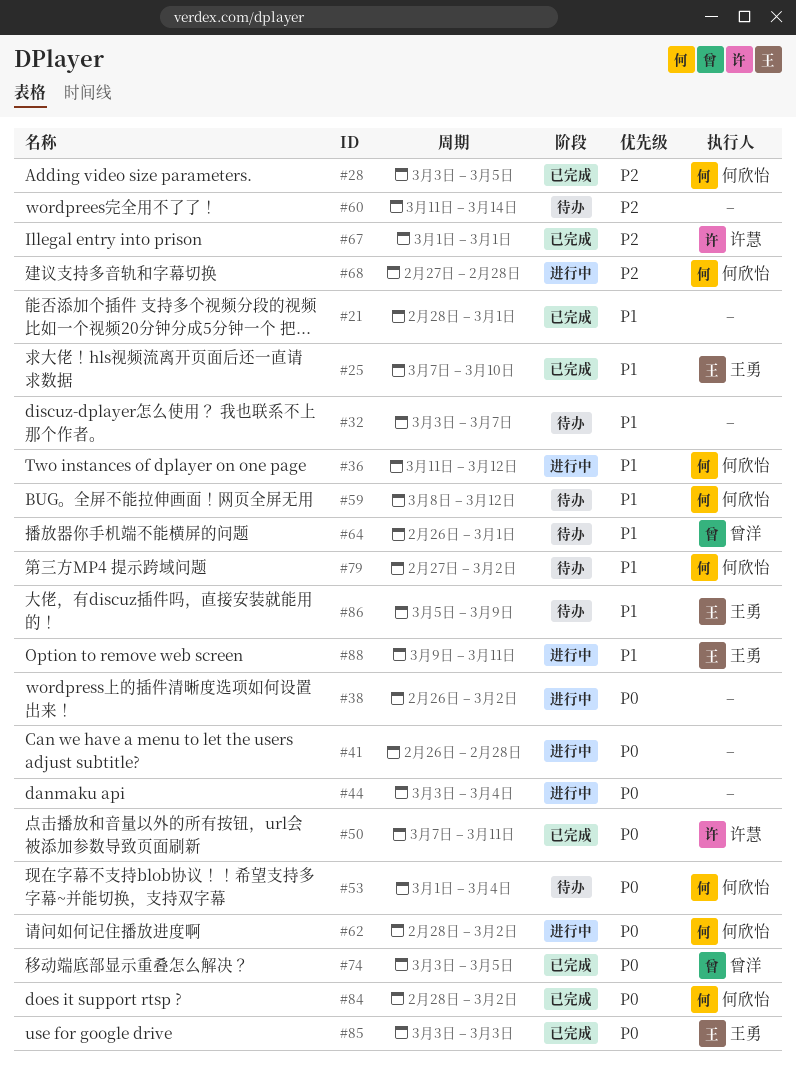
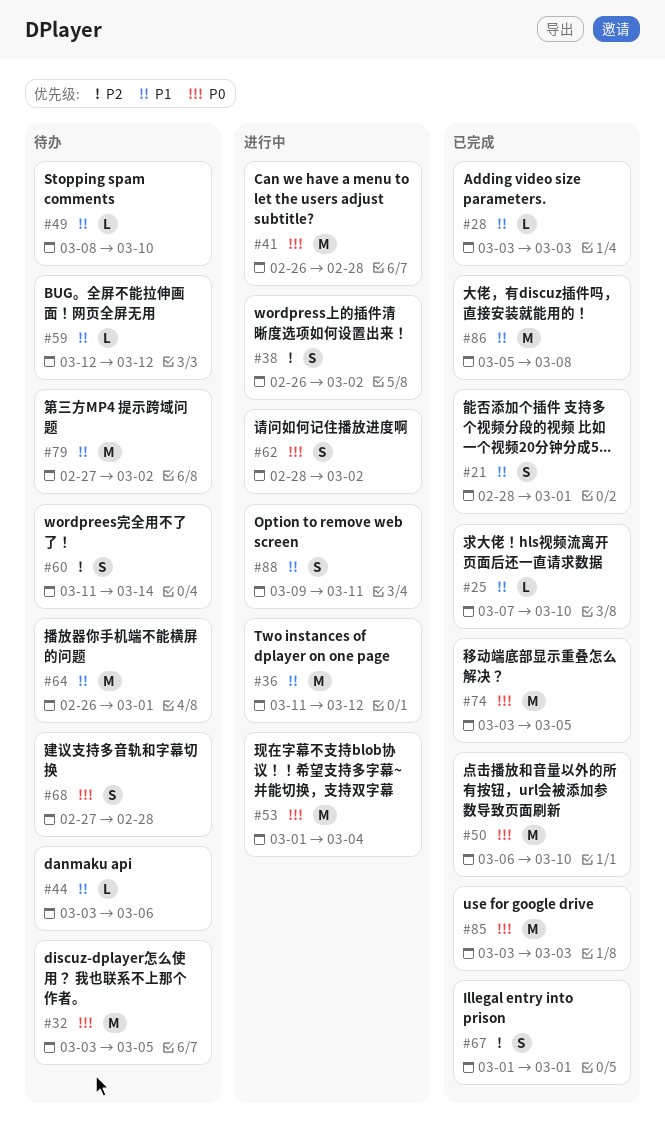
#28, priority: P2 -> P1
#28, due: Mar 5 -> Mar 3
#32, priority: P1 -> P0
#32, due: Mar 7 -> Mar 5
#38, priority: P0 -> P2
#44, status: 进行中 -> 待办
#44, priority: P0 -> P1
#44, due: Mar 4 -> Mar 6
#49: none -> present
#50, start: Mar 7 -> Mar 6
#50, due: Mar 11 -> Mar 10
#53, status: 待办 -> 进行中
#59, start: Mar 8 -> Mar 12
#68, status: 进行中 -> 待办
#68, priority: P2 -> P0
#84: present -> none
#86, status: 待办 -> 已完成
#86, due: Mar 9 -> Mar 8

